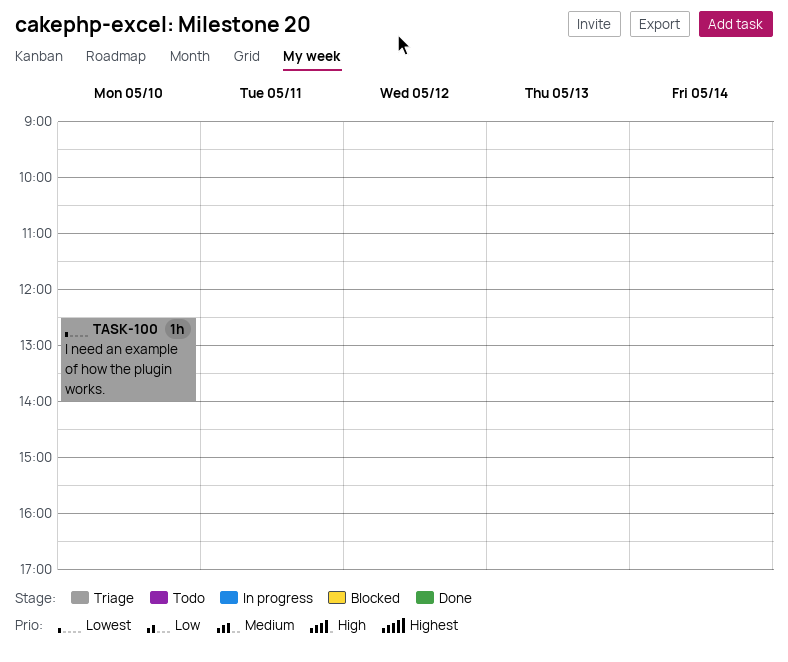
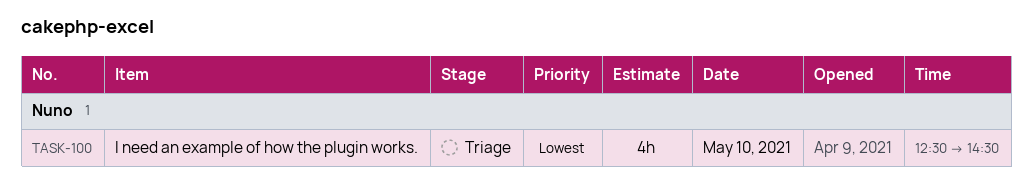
TASK-100, estimate: 1h -> 4h
TASK-100, ends: 14:00 -> 14:30

